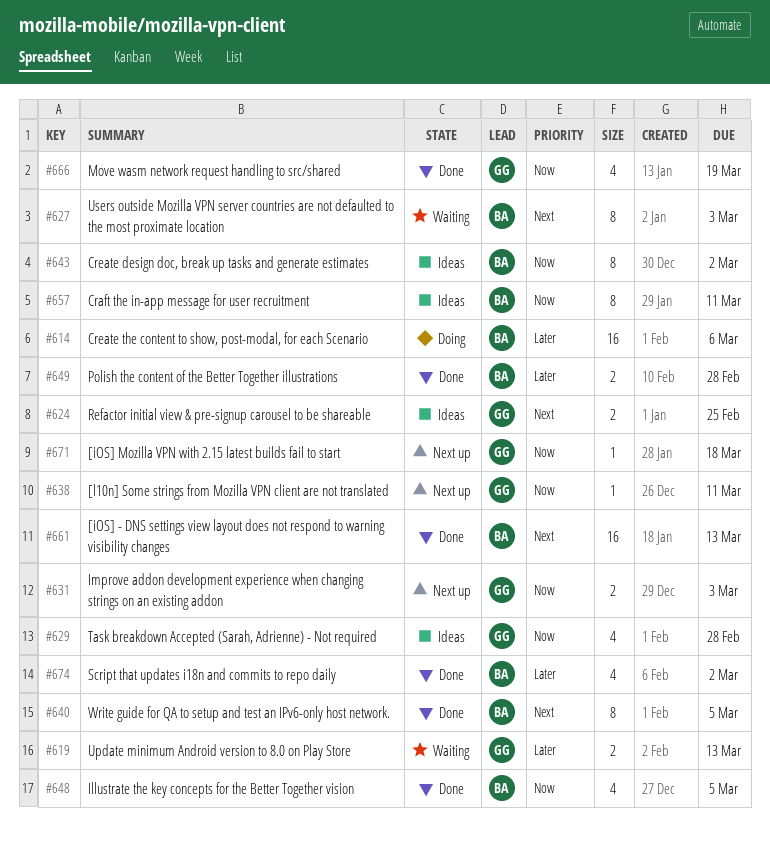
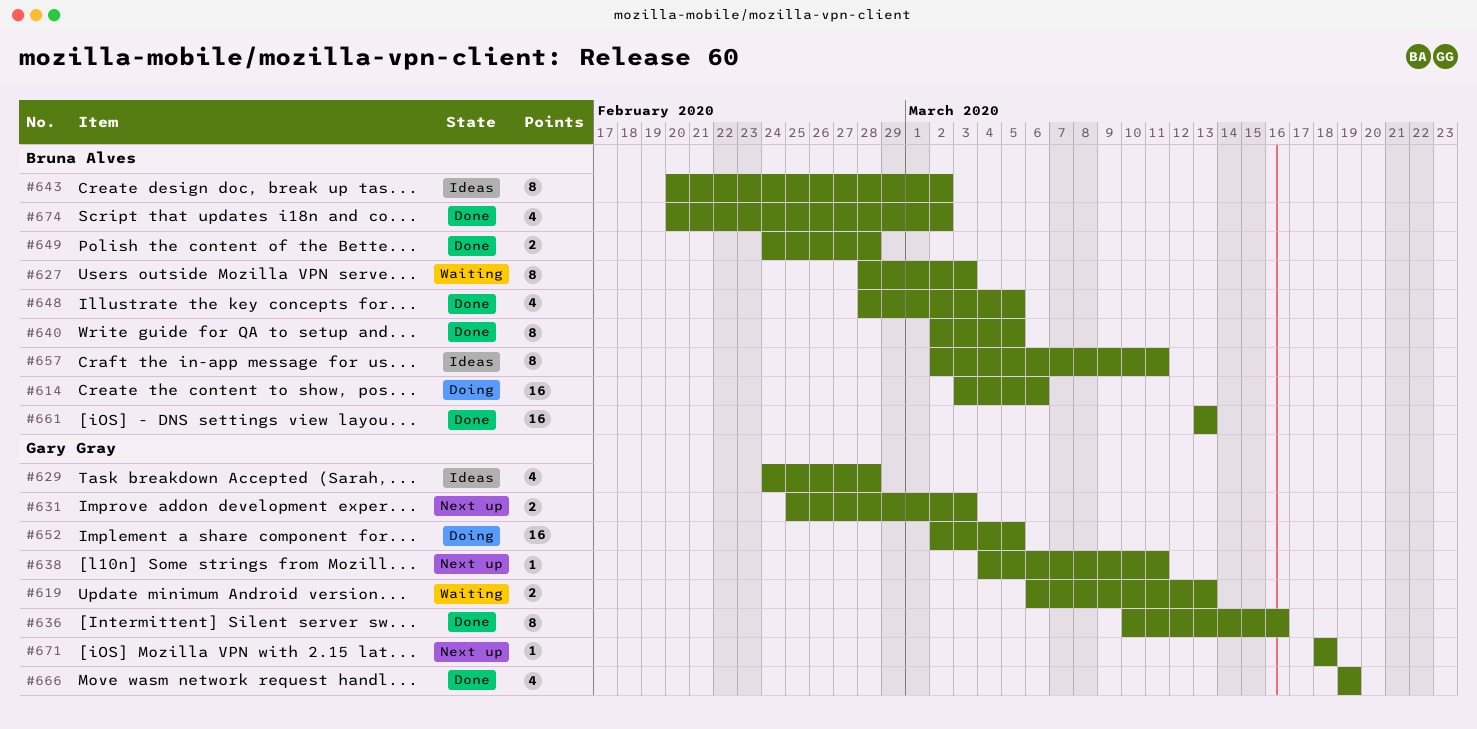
#624: present -> none
#636: none -> present
#652: none -> present

